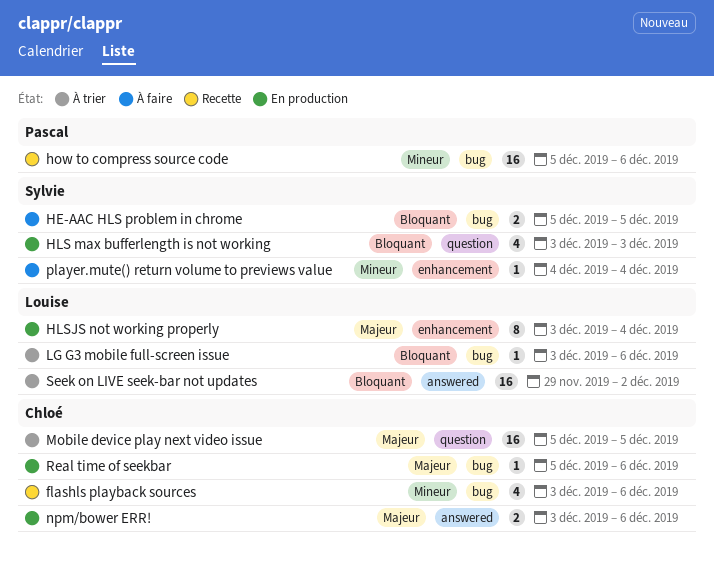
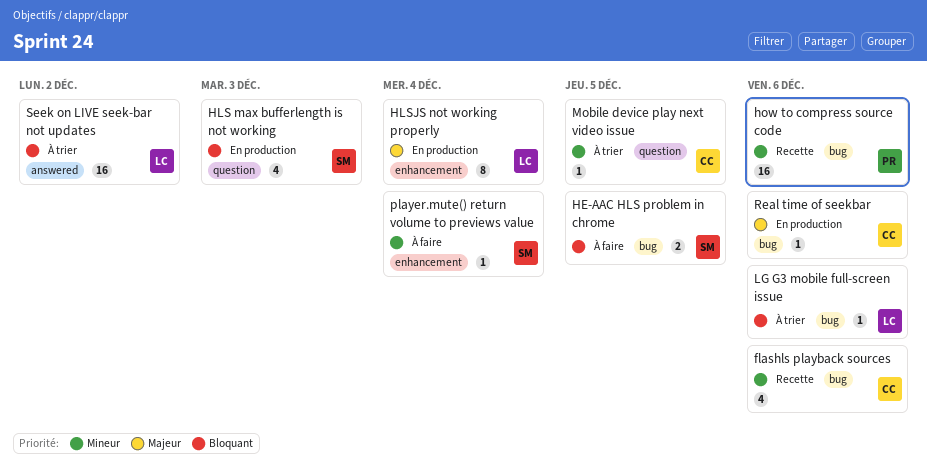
Mobile device play next video issue, priority: Majeur -> Mineur
Mobile device play next video issue, estimate: 16 -> 1
npm/bower ERR!: present -> none

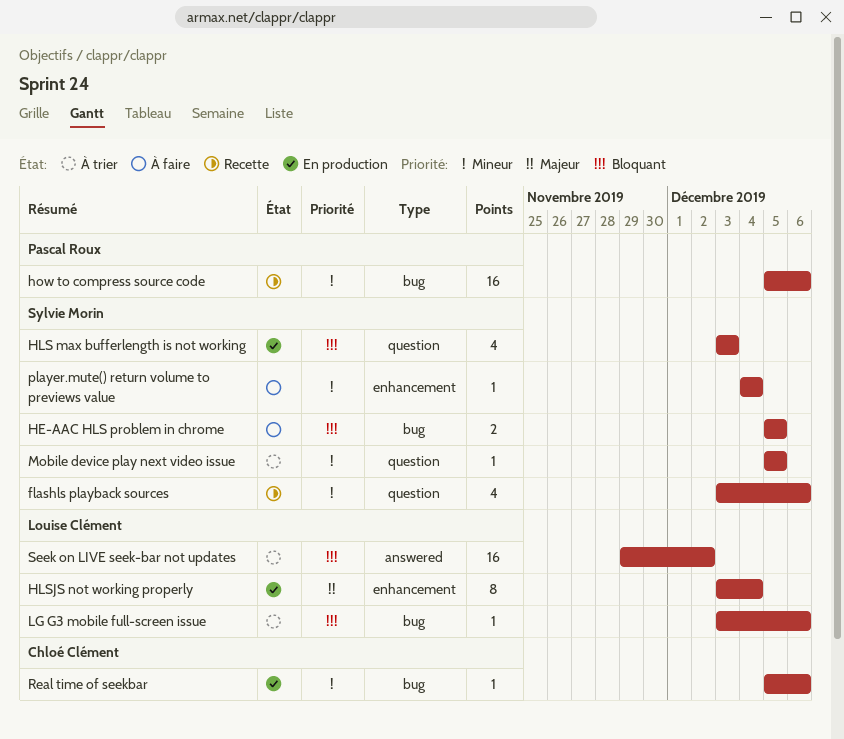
flashls playback sources, owner: Chloé Clément -> Sylvie Morin
flashls playback sources, label: bug -> question
Mobile device play next video issue, owner: Chloé Clément -> Sylvie Morin
Real time of seekbar, priority: Majeur -> Mineur

